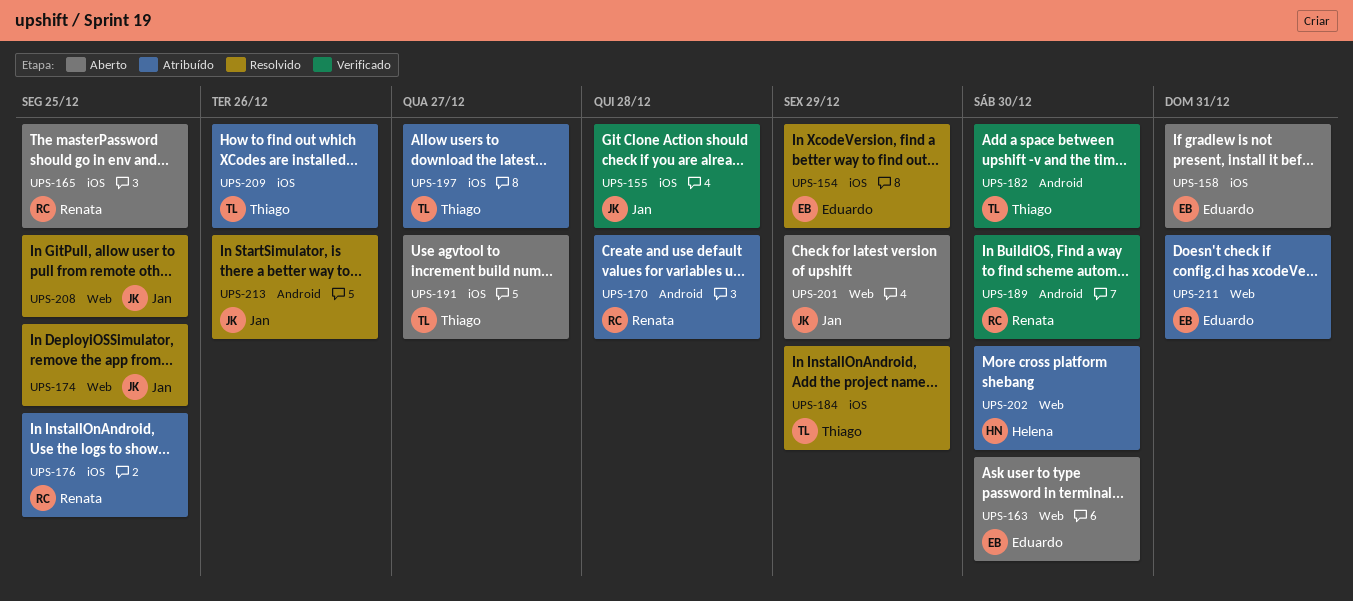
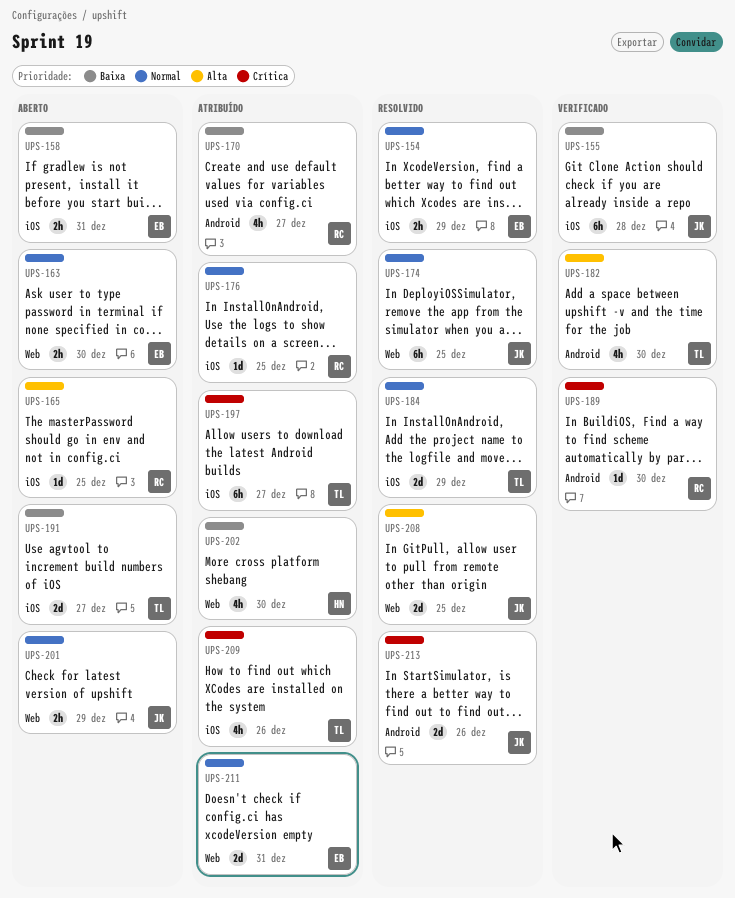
UPS-170, due: Dec 28 -> Dec 27

